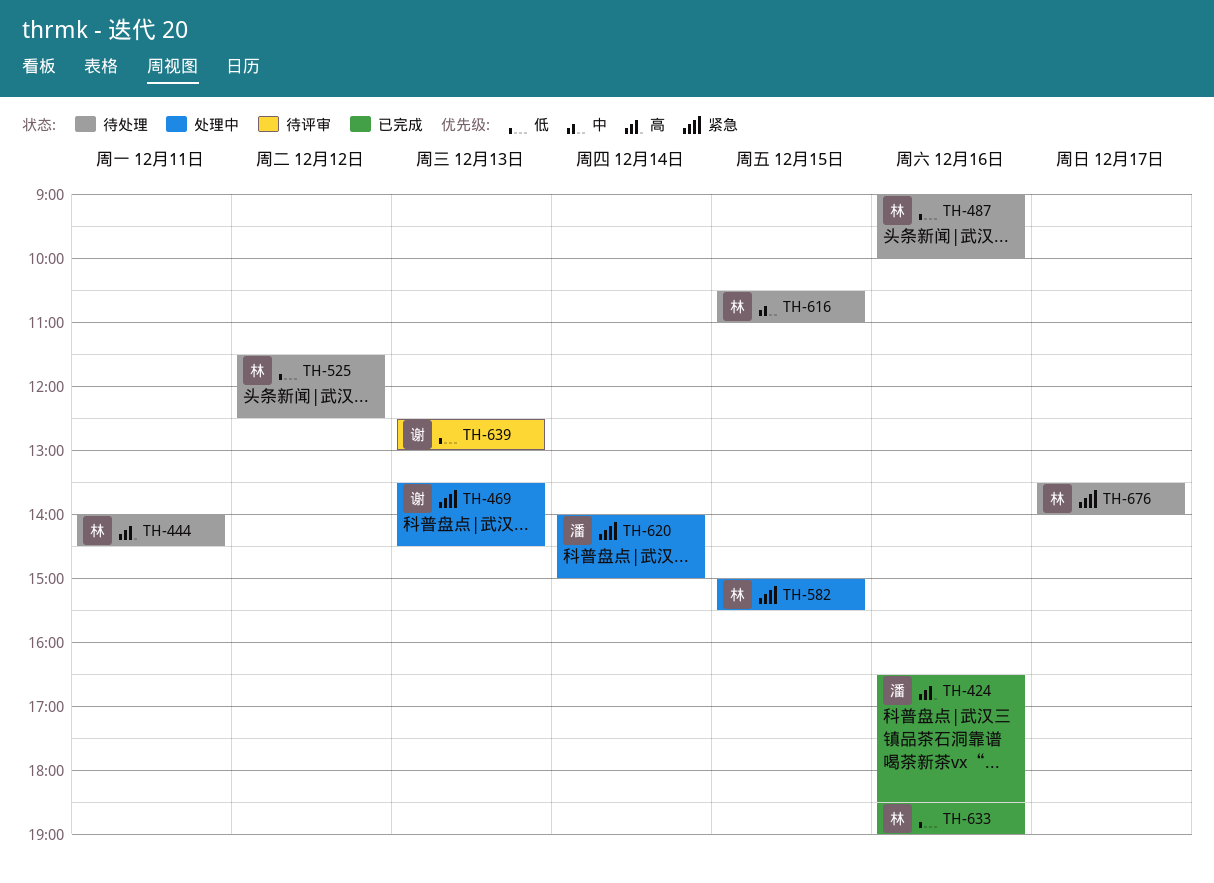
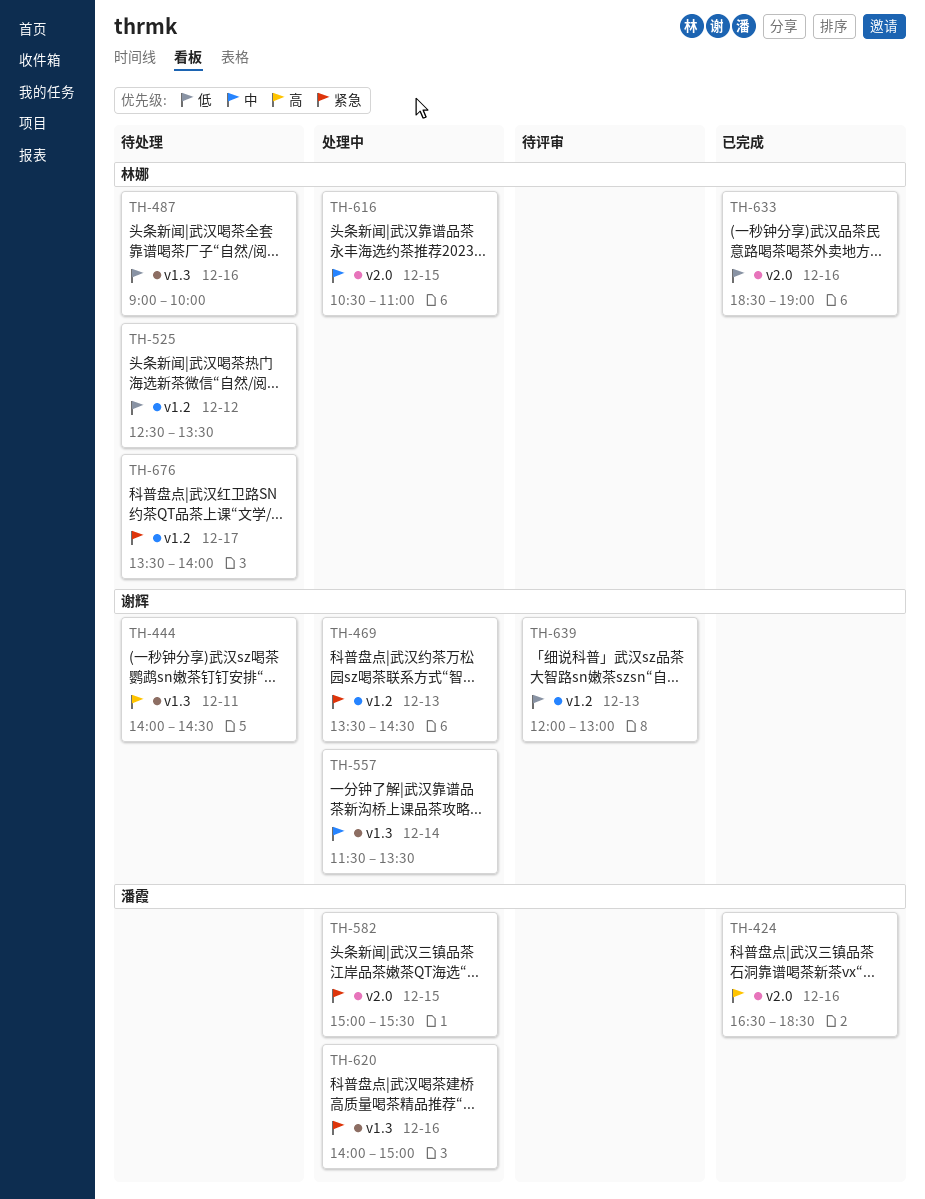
TH-444, owner: 林娜 -> 谢辉
TH-525, begins: 11:30 -> 12:30
TH-525, ends: 12:30 -> 13:30
TH-557: none -> present
TH-582, owner: 林娜 -> 潘霞
TH-616, status: 待处理 -> 处理中
TH-620, day: Dec 14 -> Dec 16
TH-639, begins: 12:30 -> 12:00

